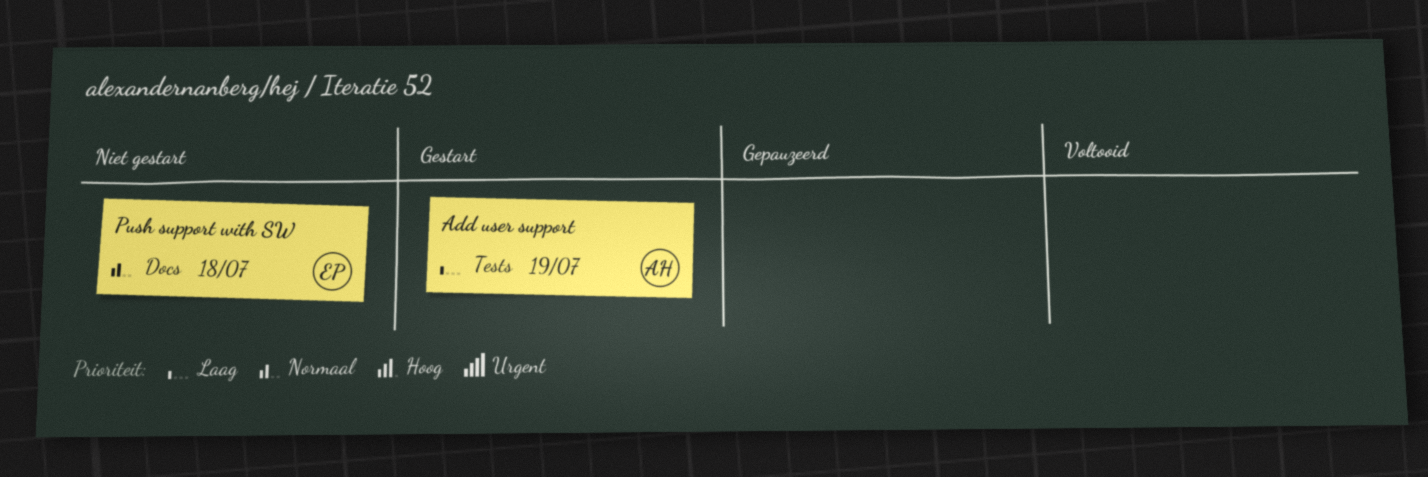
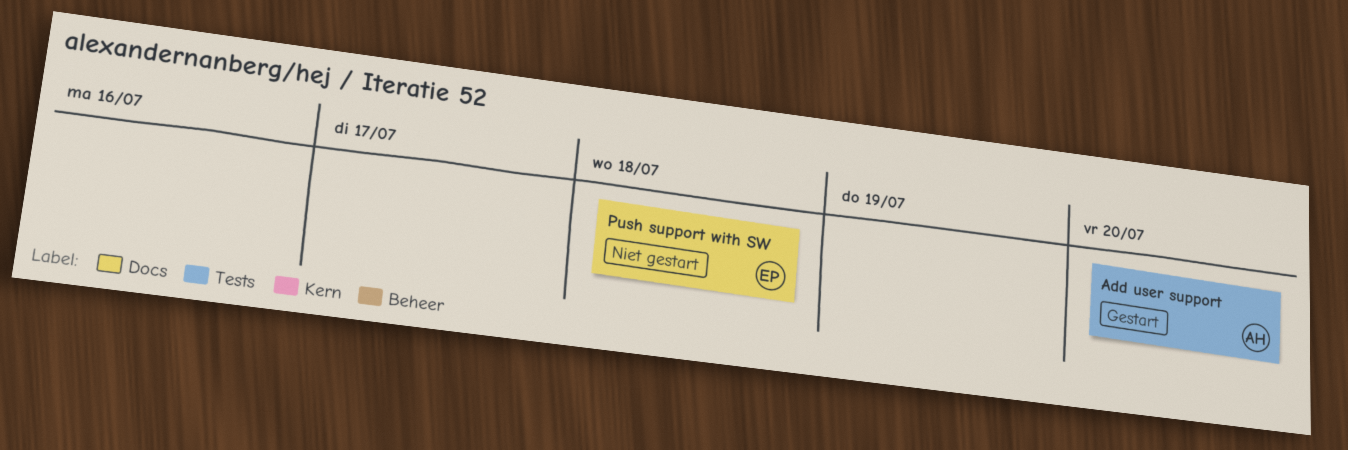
Add user support, due: Jul 19 -> Jul 20

